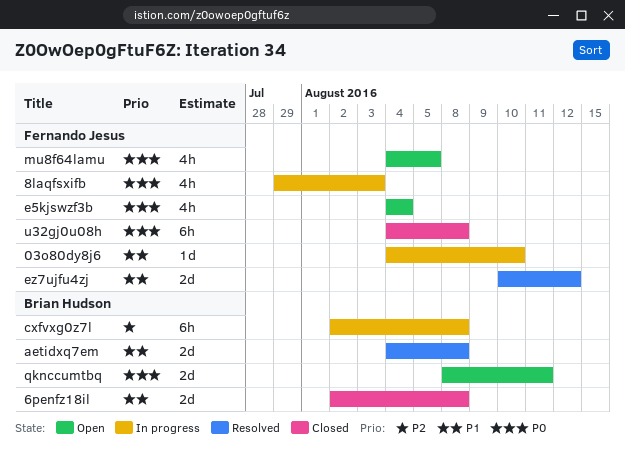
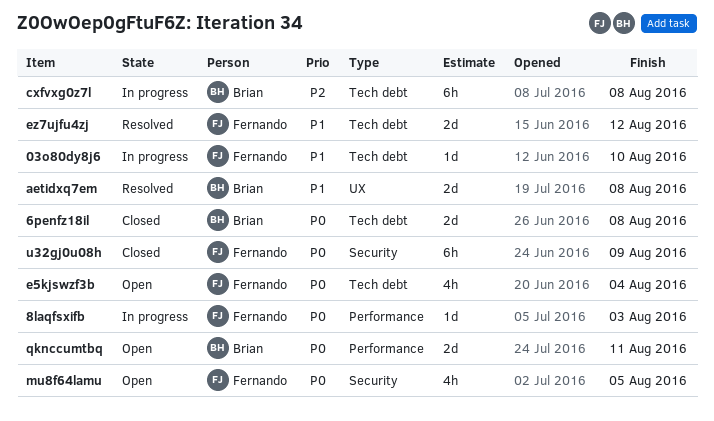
6penfz18il, priority: P1 -> P0
8laqfsxifb, estimate: 4h -> 1d
u32gj0u08h, due: Aug 8 -> Aug 9

